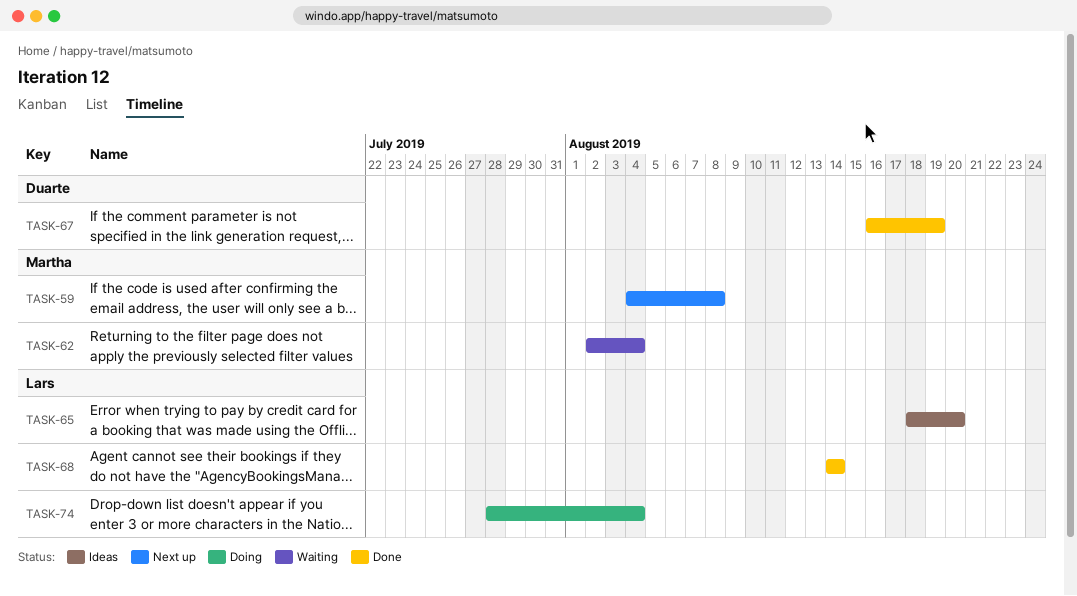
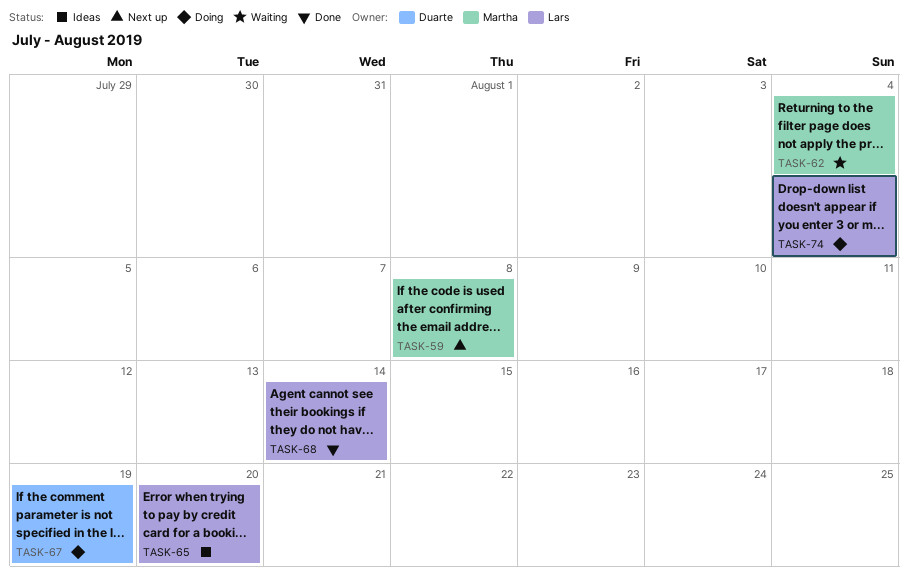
TASK-67, status: Done -> Doing

